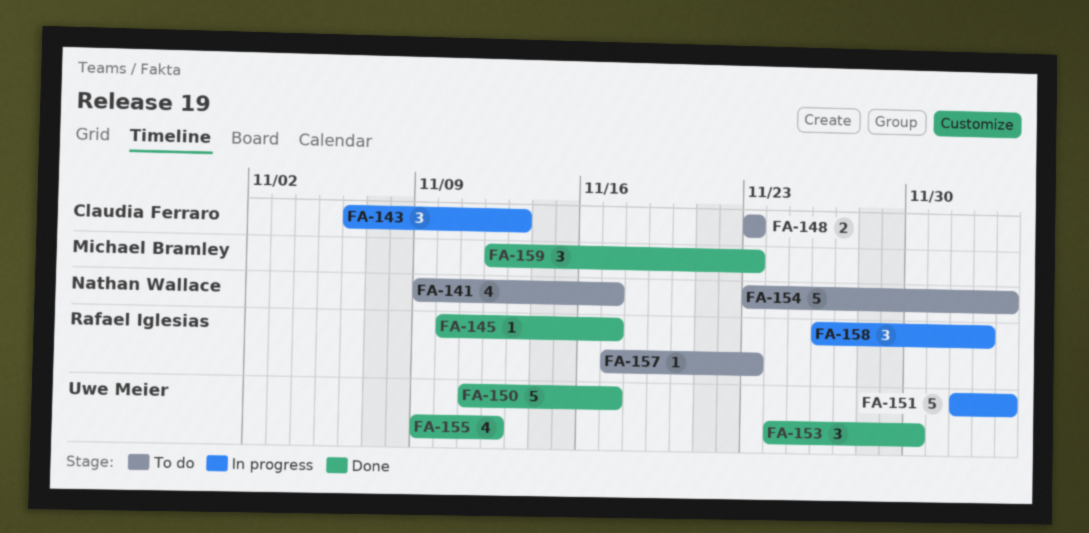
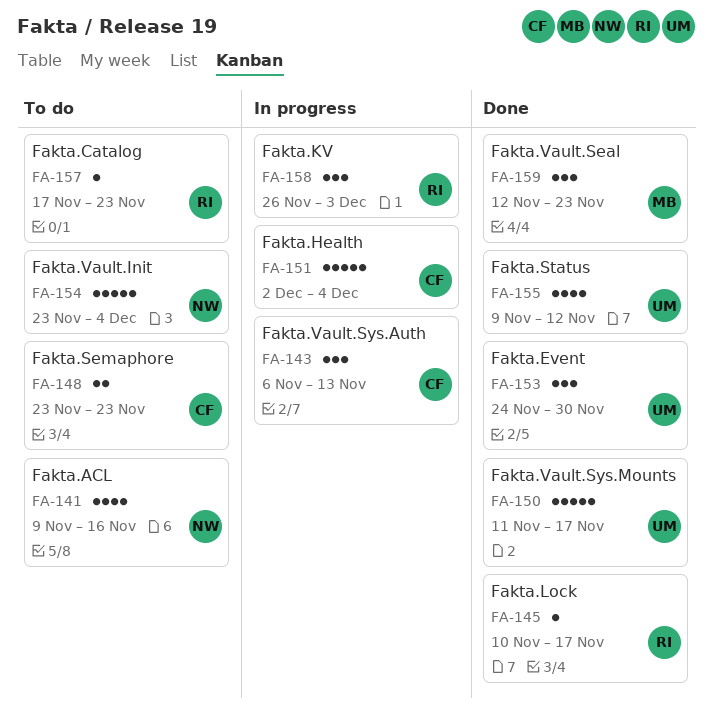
FA-141, due: Nov 17 -> Nov 16
FA-151, owner: Uwe Meier -> Claudia Ferraro

